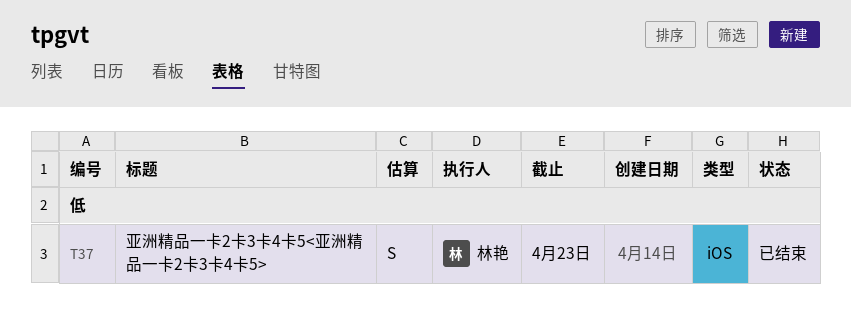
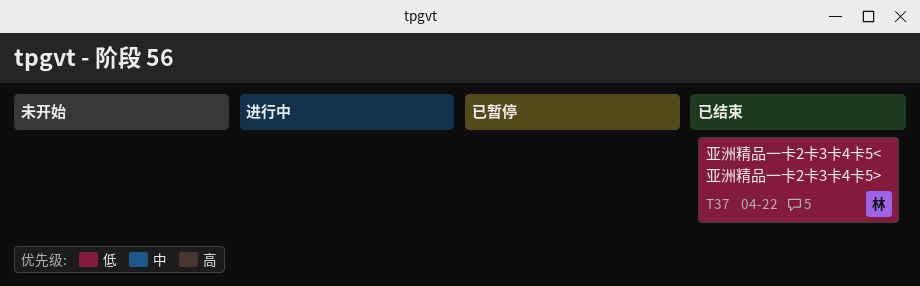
T37, due: Apr 23 -> Apr 22

